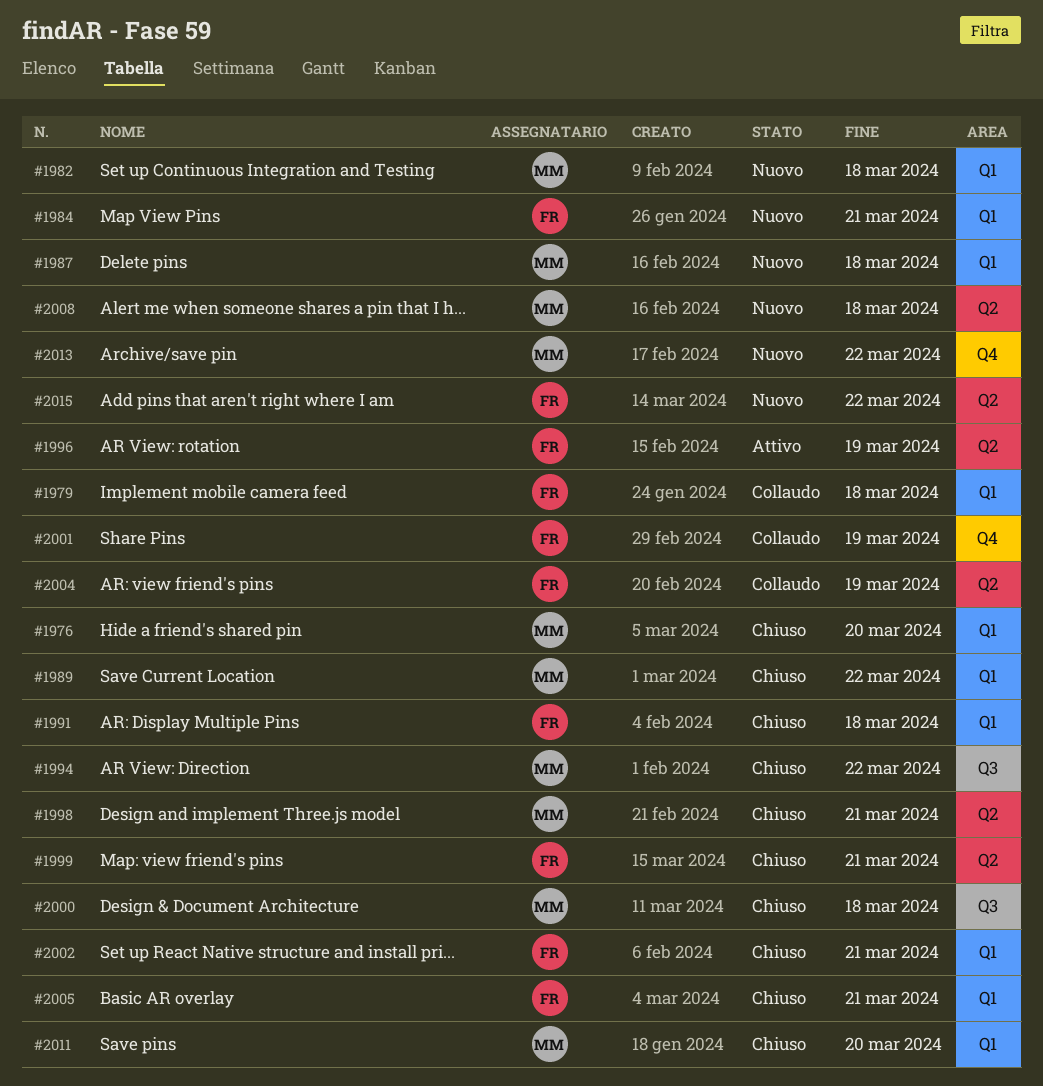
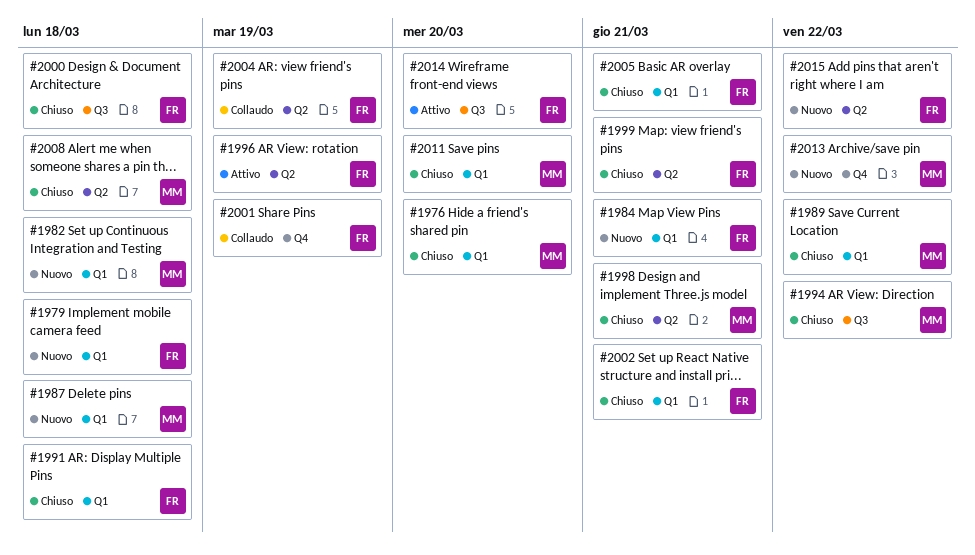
#1979, status: Collaudo -> Nuovo
#2000, owner: MM -> FR
#2008, status: Nuovo -> Chiuso
#2014: none -> present

